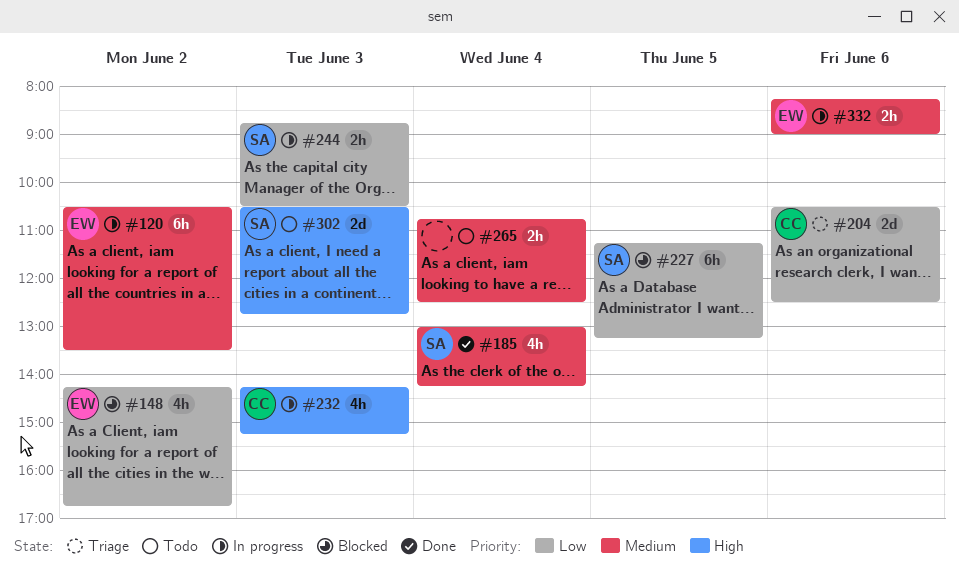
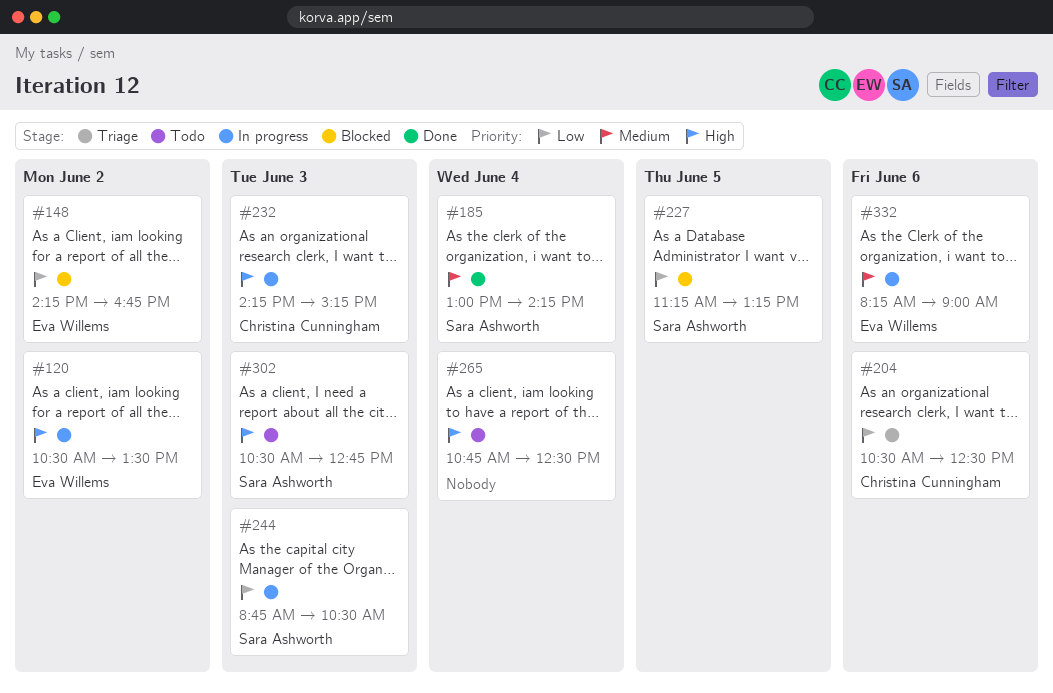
#120, priority: Medium -> High
#265, priority: Medium -> High

